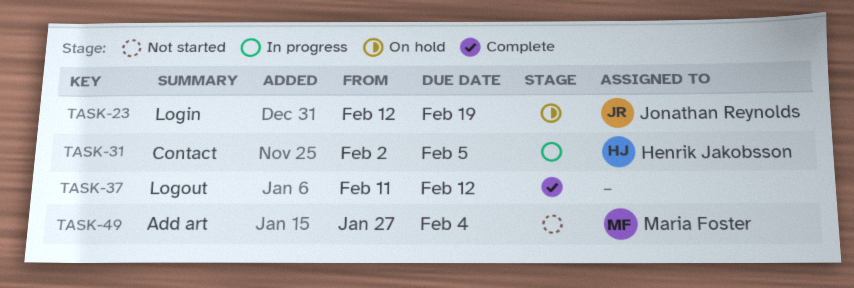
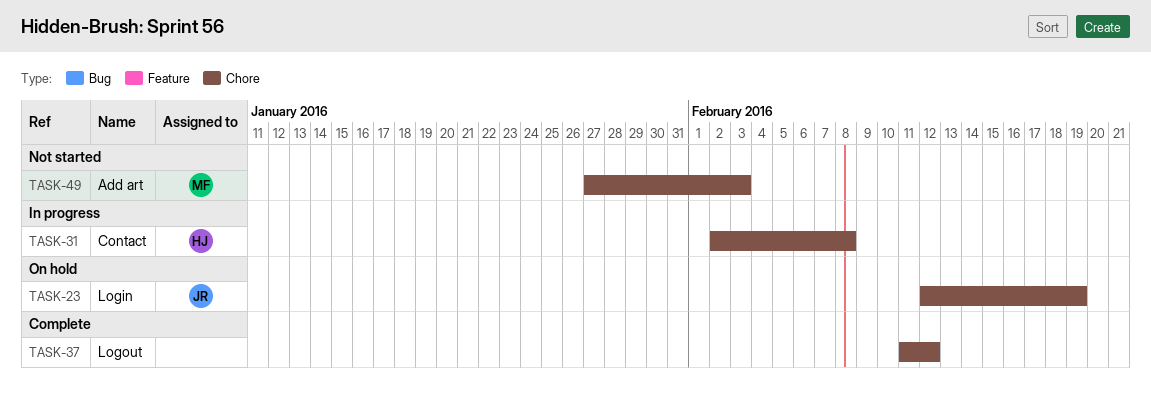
TASK-31, due: Feb 5 -> Feb 8
TASK-49, due: Feb 4 -> Feb 3

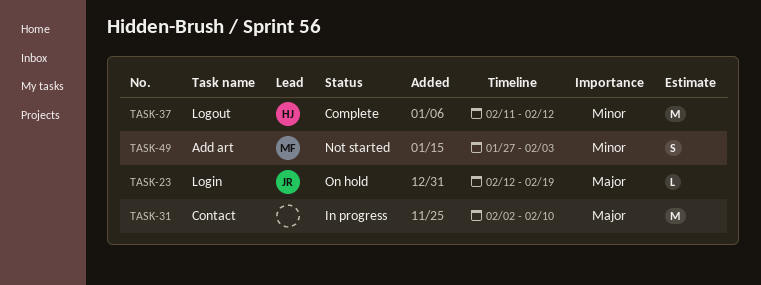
TASK-31, owner: HJ -> none
TASK-31, due: Feb 8 -> Feb 10
TASK-37, owner: none -> HJ

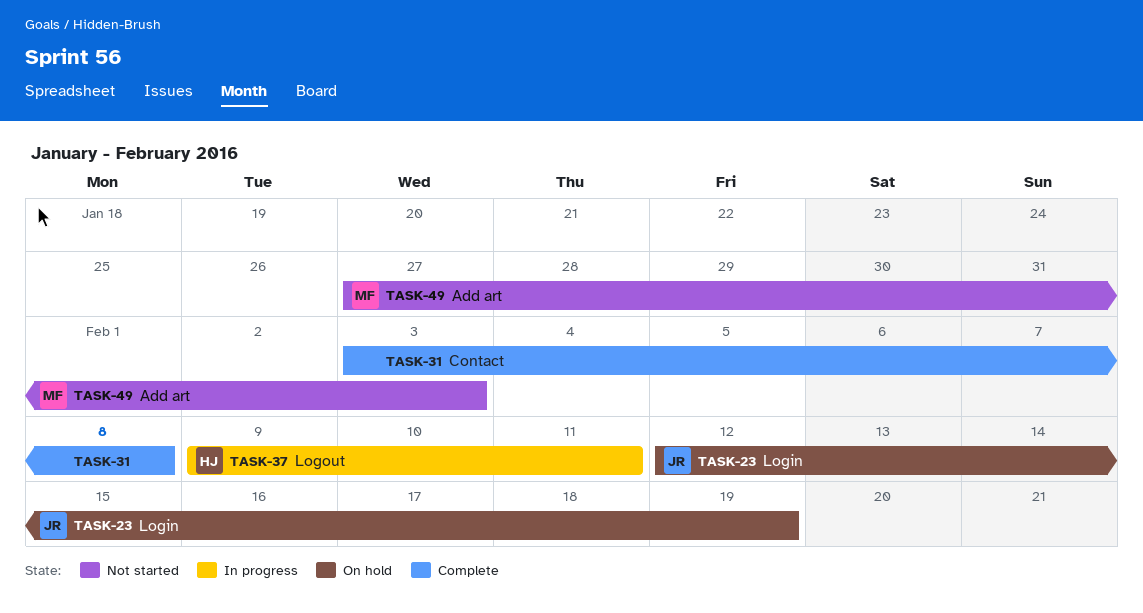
TASK-31, status: In progress -> Complete
TASK-31, start: Feb 2 -> Feb 3
TASK-31, due: Feb 10 -> Feb 8
TASK-37, status: Complete -> In progress
TASK-37, start: Feb 11 -> Feb 9
TASK-37, due: Feb 12 -> Feb 11

